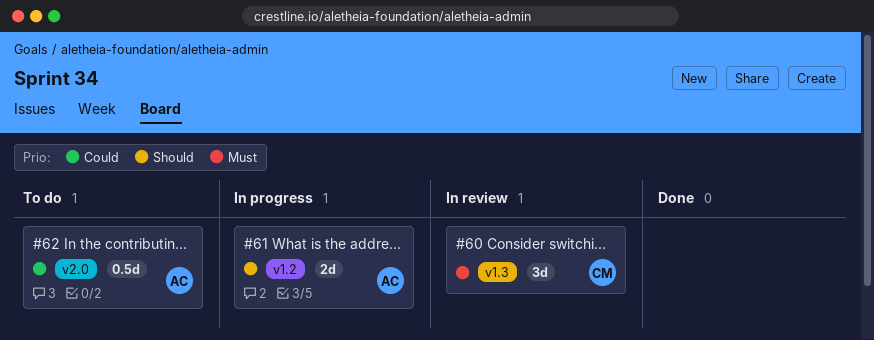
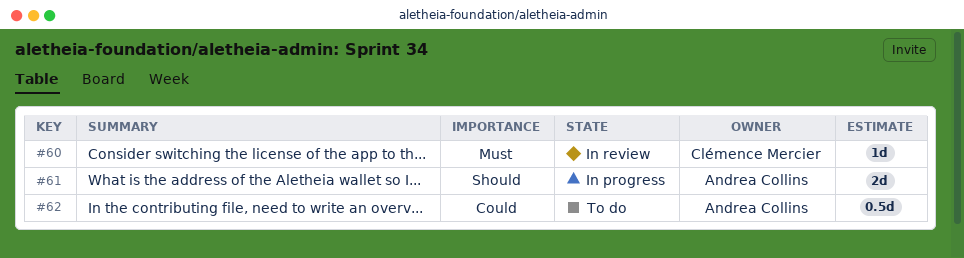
#60, estimate: 3d -> 1d

